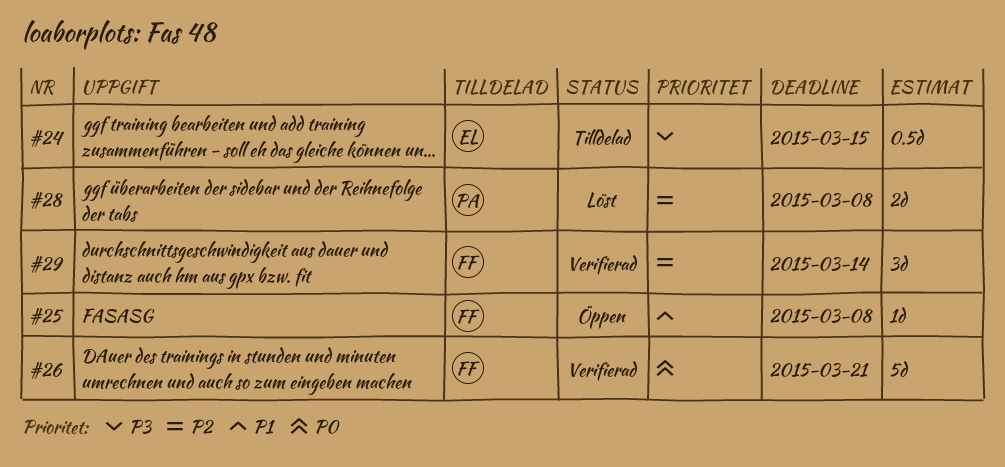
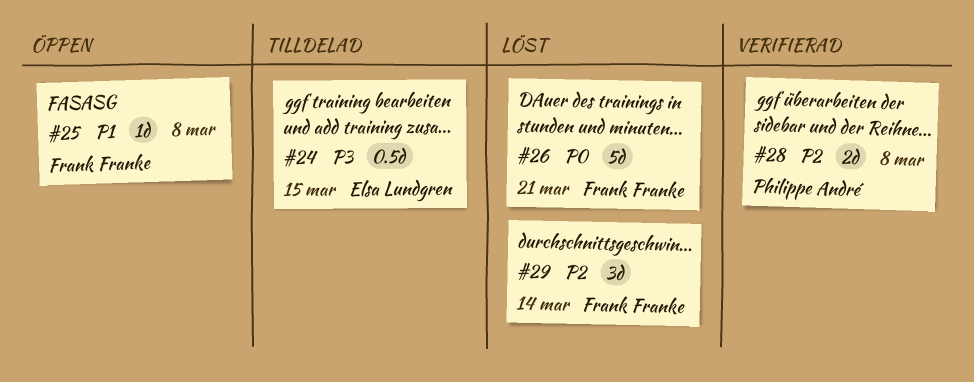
#26, status: Verifierad -> Löst
#28, status: Löst -> Verifierad
#29, status: Verifierad -> Löst

